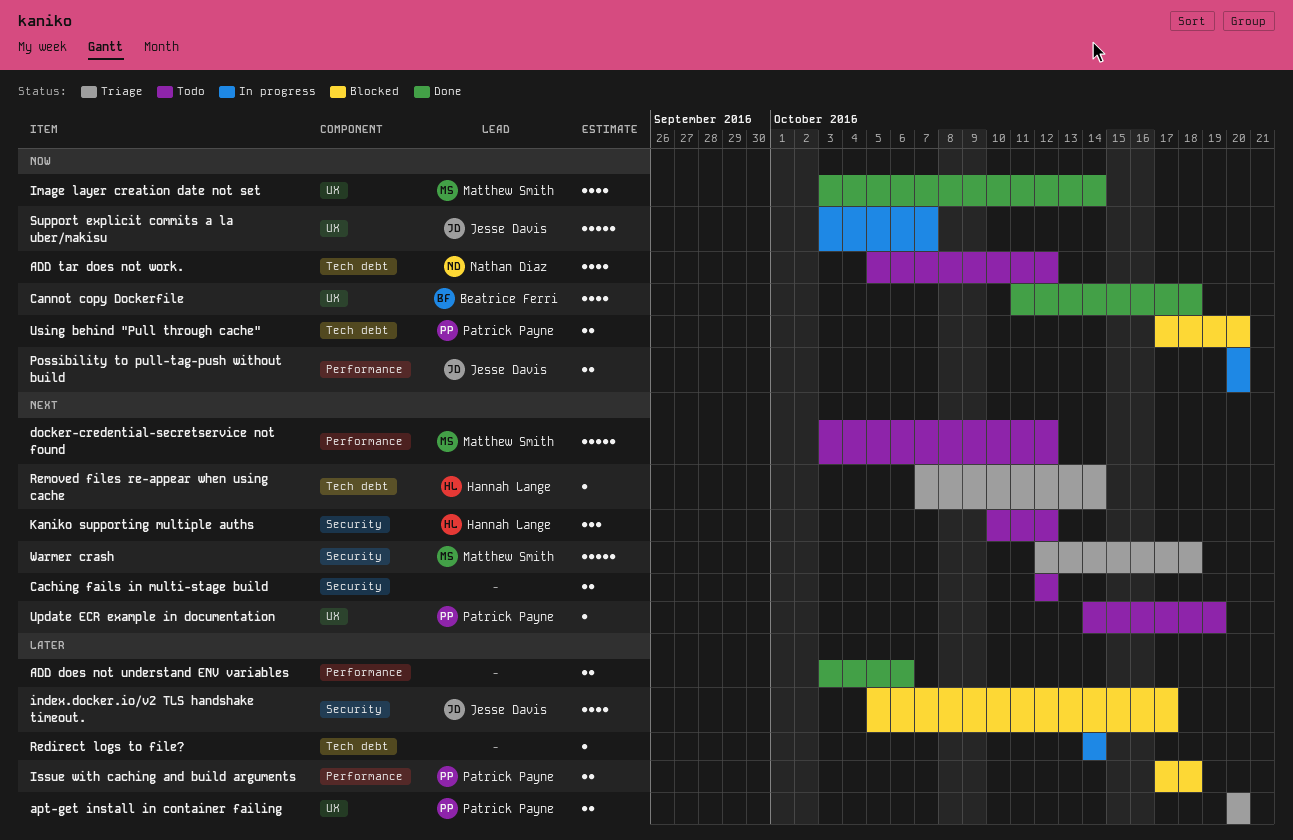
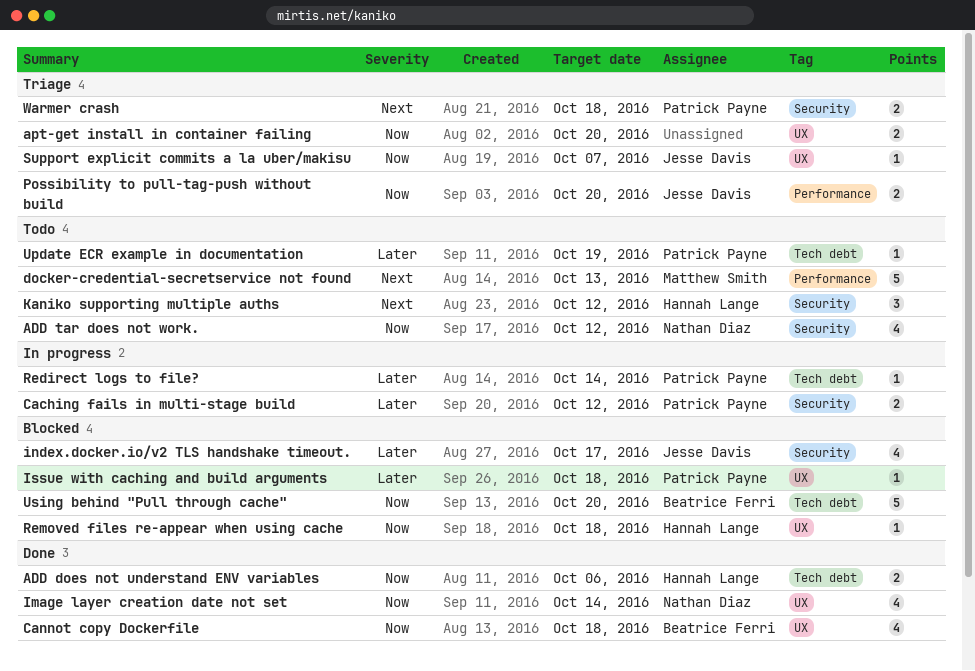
ADD does not understand ENV variables, owner: none -> Hannah Lange
ADD does not understand ENV variables, priority: Later -> Now
ADD does not understand ENV variables, label: Performance -> Tech debt
ADD tar does not work., label: Tech debt -> Security
apt-get install in container failing, owner: Patrick Payne -> none
apt-get install in container failing, priority: Later -> Now
Caching fails in multi-stage build, status: Todo -> In progress
Caching fails in multi-stage build, owner: none -> Patrick Payne
Caching fails in multi-stage build, priority: Next -> Later
docker-credential-secretservice not found, due: Oct 12 -> Oct 13
Image layer creation date not set, owner: Matthew Smith -> Nathan Diaz
Issue with caching and build arguments, label: Performance -> UX
Issue with caching and build arguments, estimate: 2 -> 1
Possibility to pull-tag-push without build, status: In progress -> Triage
Redirect logs to file?, owner: none -> Patrick Payne
Removed files re-appear when using cache, status: Triage -> Blocked
Removed files re-appear when using cache, priority: Next -> Now
Removed files re-appear when using cache, label: Tech debt -> UX
Removed files re-appear when using cache, due: Oct 14 -> Oct 18
Support explicit commits a la uber/makisu, status: In progress -> Triage
Support explicit commits a la uber/makisu, estimate: 5 -> 1
Update ECR example in documentation, priority: Next -> Later
Update ECR example in documentation, label: UX -> Tech debt
Using behind "Pull through cache", owner: Patrick Payne -> Beatrice Ferri
Using behind "Pull through cache", estimate: 2 -> 5
Warmer crash, owner: Matthew Smith -> Patrick Payne
Warmer crash, estimate: 5 -> 2

